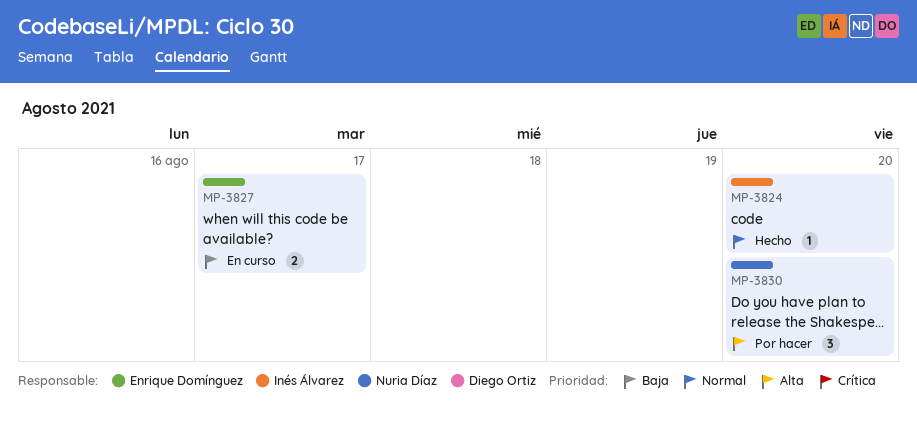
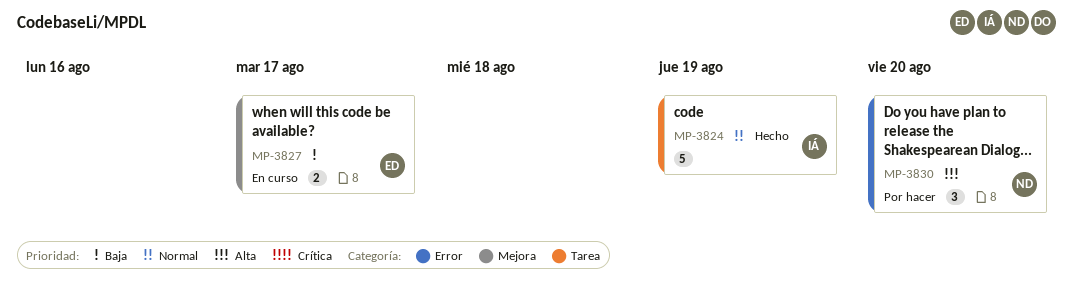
MP-3824, estimate: 1 -> 5
MP-3824, due: Aug 20 -> Aug 19

